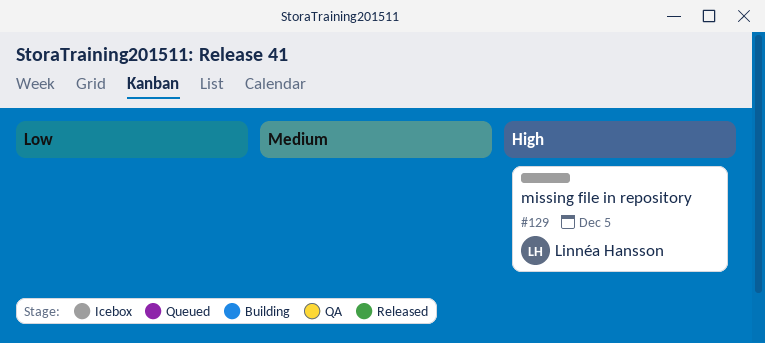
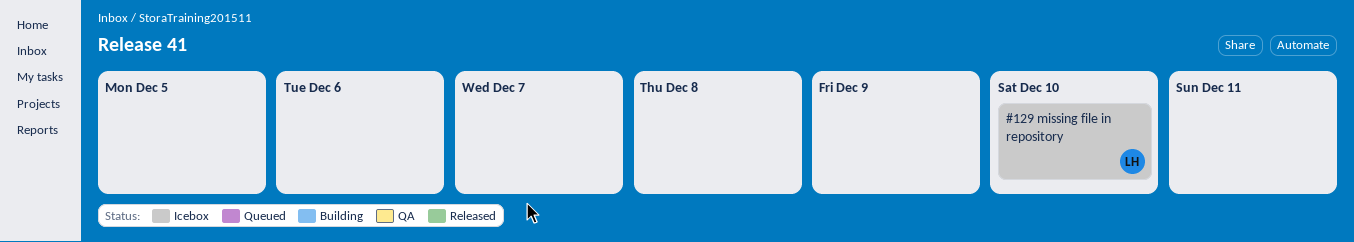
#129, due: Dec 5 -> Dec 10

